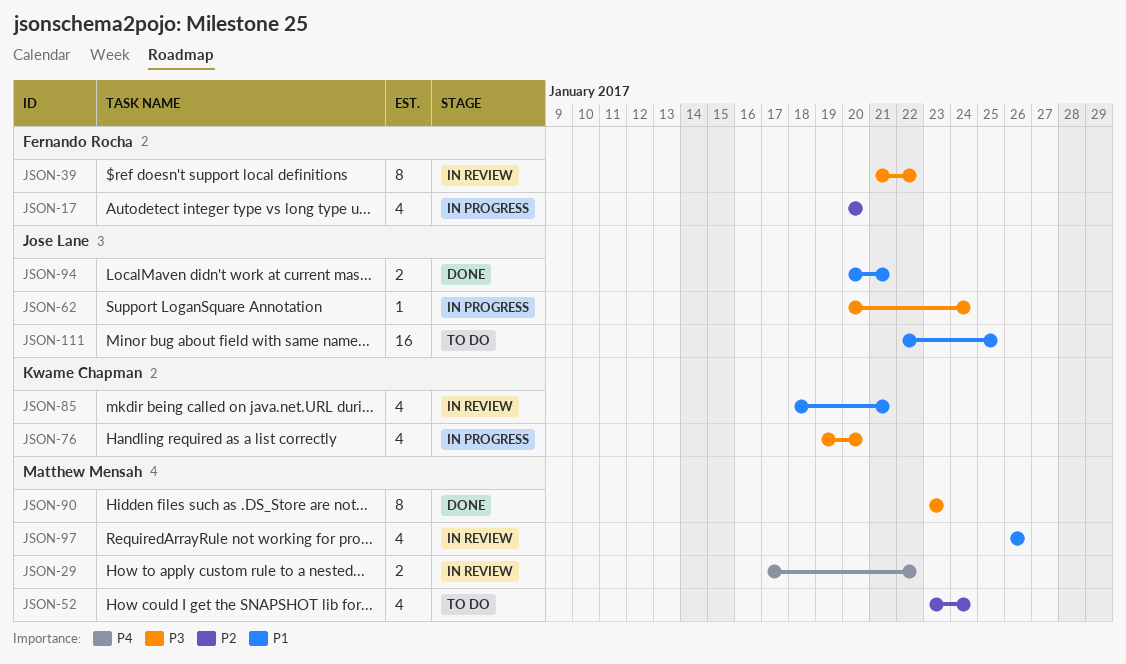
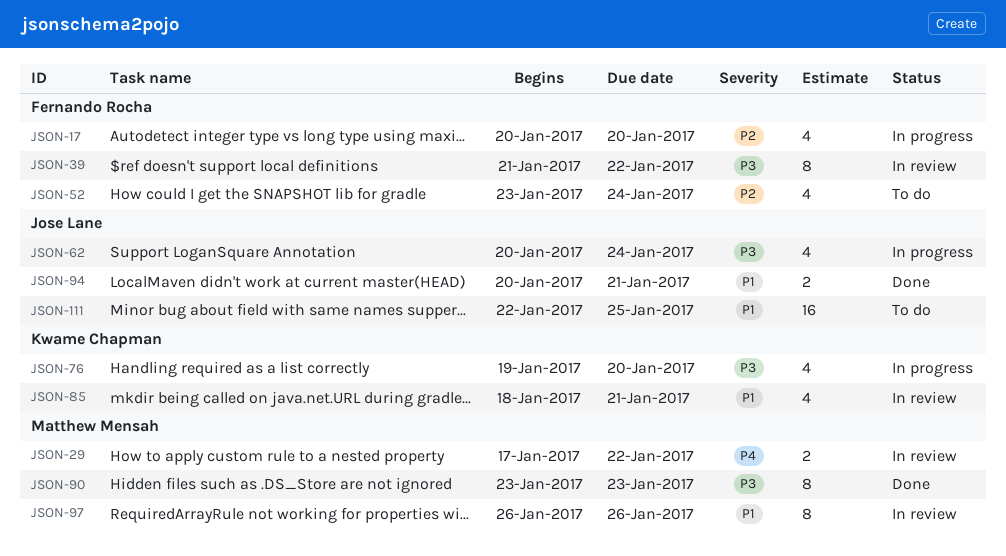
JSON-52, owner: Matthew Mensah -> Fernando Rocha
JSON-62, estimate: 1 -> 4
JSON-97, estimate: 4 -> 8

